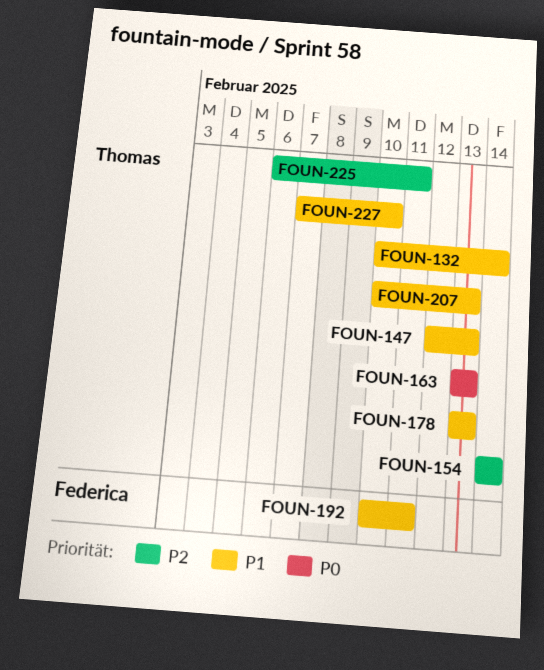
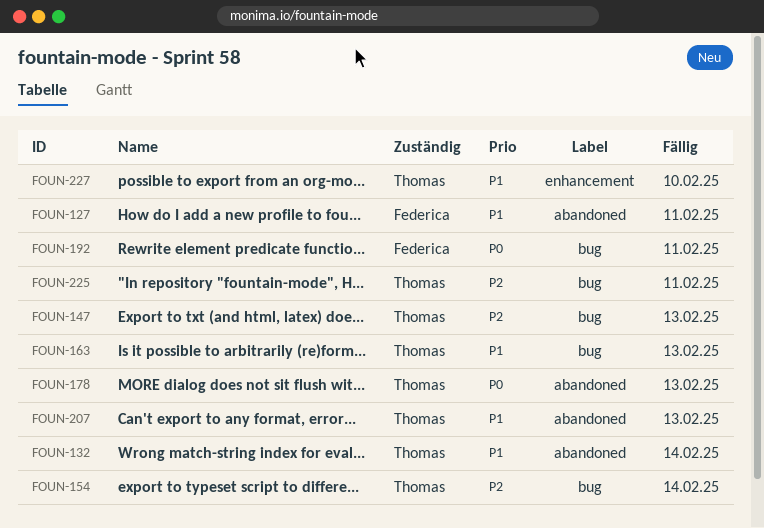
FOUN-127: none -> present
FOUN-147, priority: P1 -> P2
FOUN-163, priority: P0 -> P1
FOUN-178, priority: P1 -> P0
FOUN-192, priority: P1 -> P0

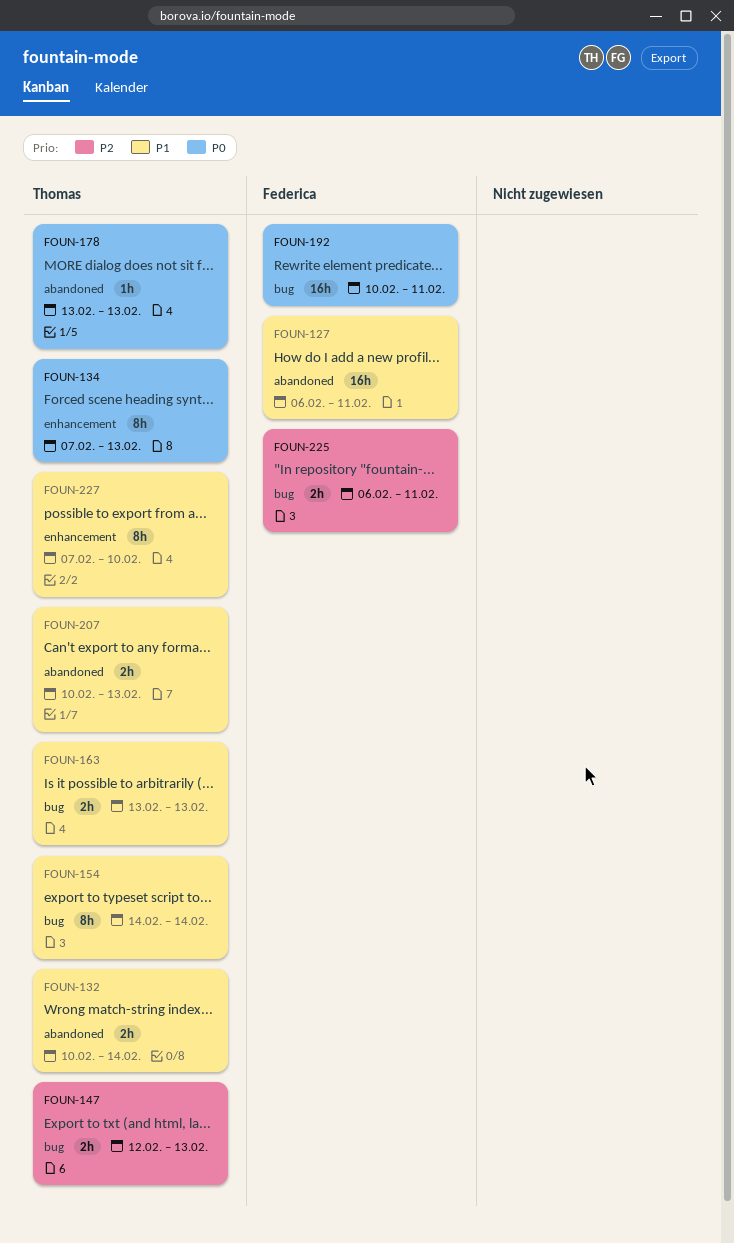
FOUN-134: none -> present
FOUN-154, priority: P2 -> P1
FOUN-225, owner: Thomas -> Federica

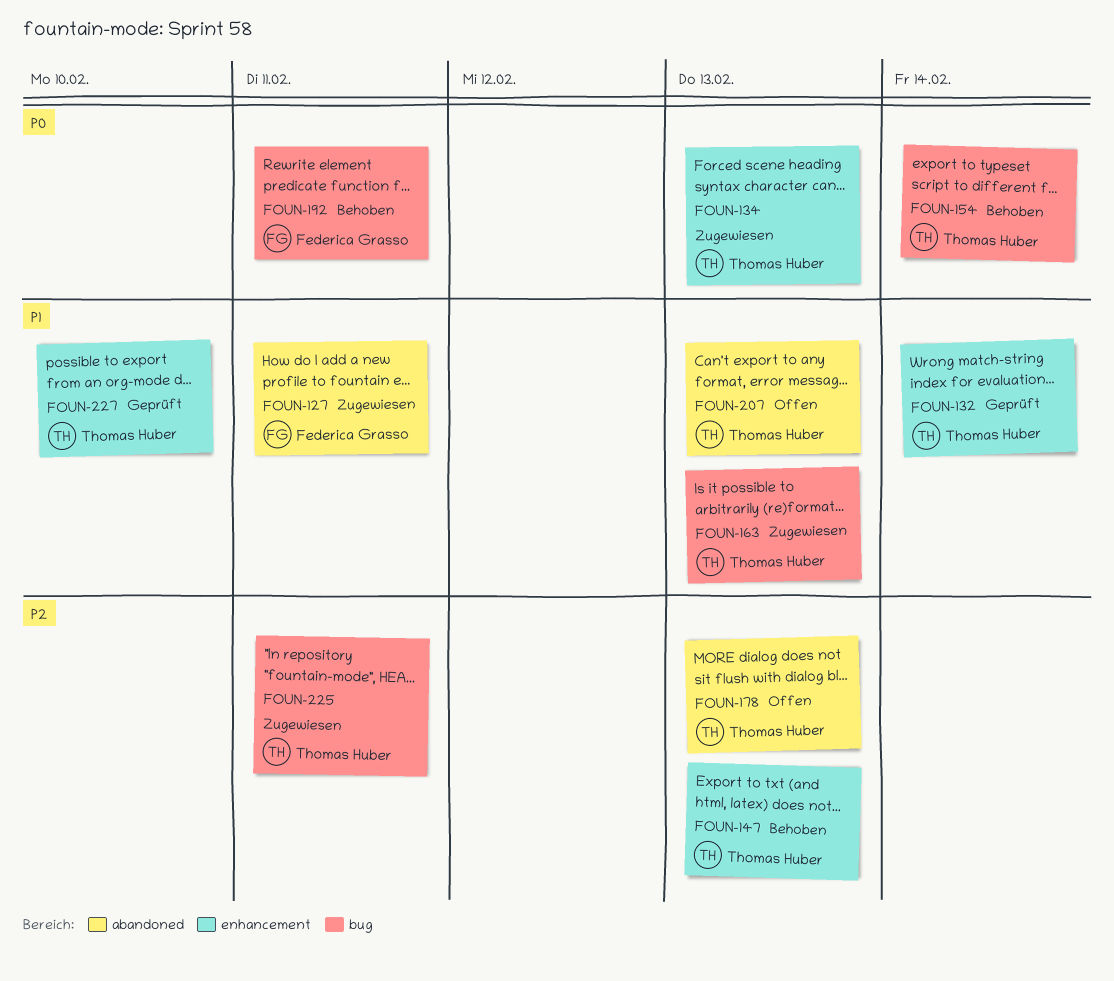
FOUN-132, label: abandoned -> enhancement
FOUN-147, label: bug -> enhancement
FOUN-154, priority: P1 -> P0
FOUN-178, priority: P0 -> P2
FOUN-225, owner: Federica Grasso -> Thomas Huber

